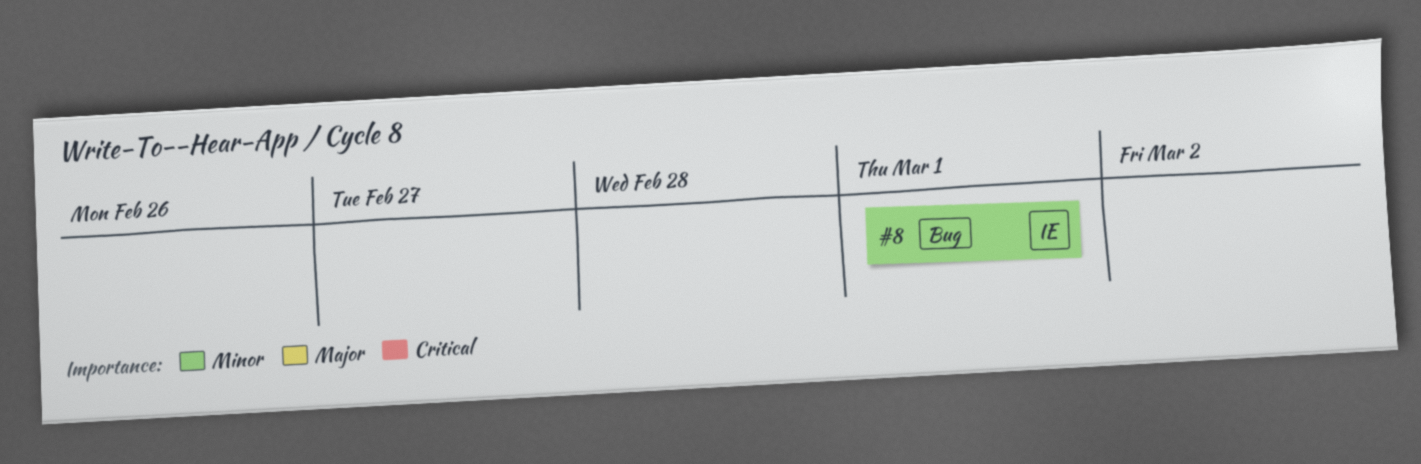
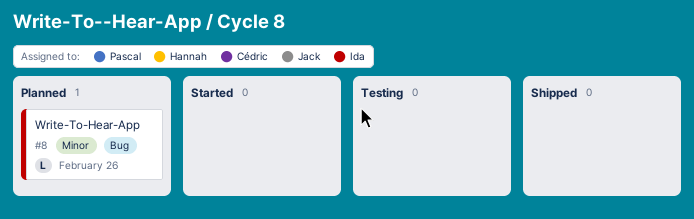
#8, due: Mar 1 -> Feb 26

